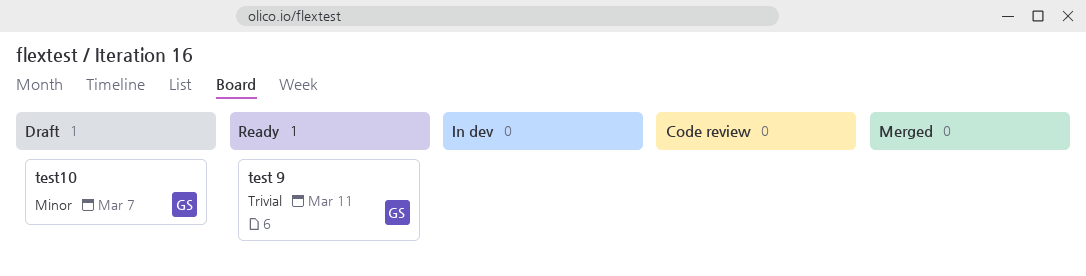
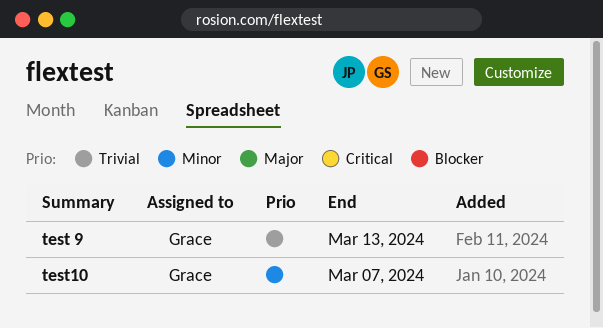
test 9, due: Mar 11 -> Mar 13

